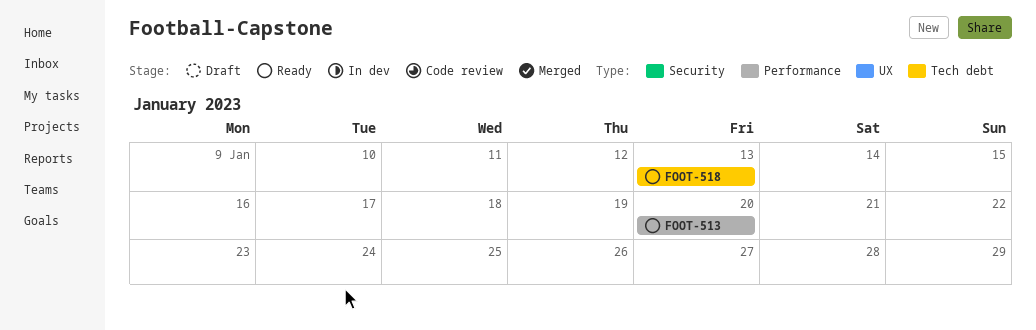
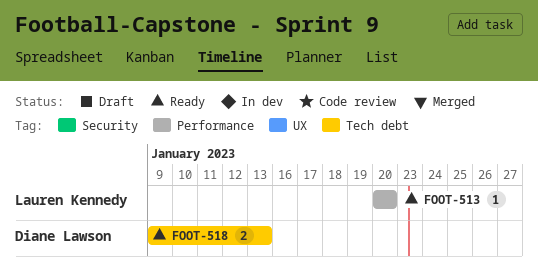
FOOT-518, start: Jan 13 -> Jan 9

